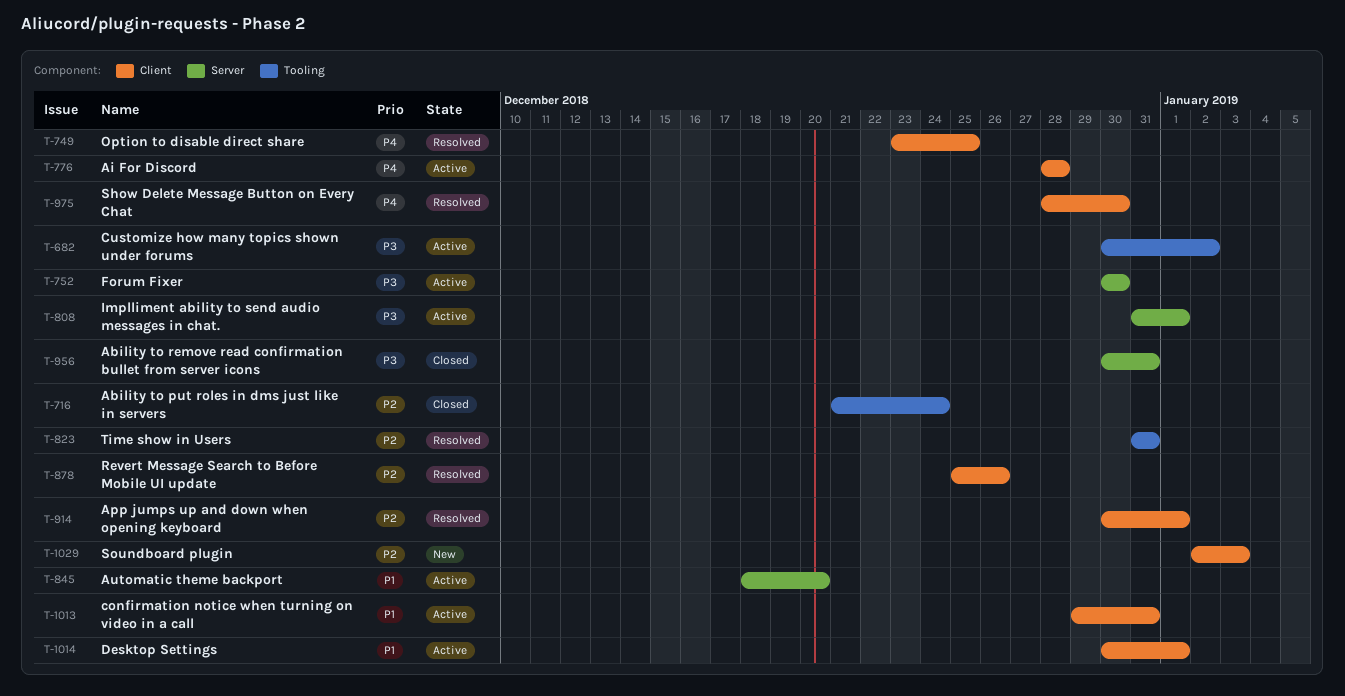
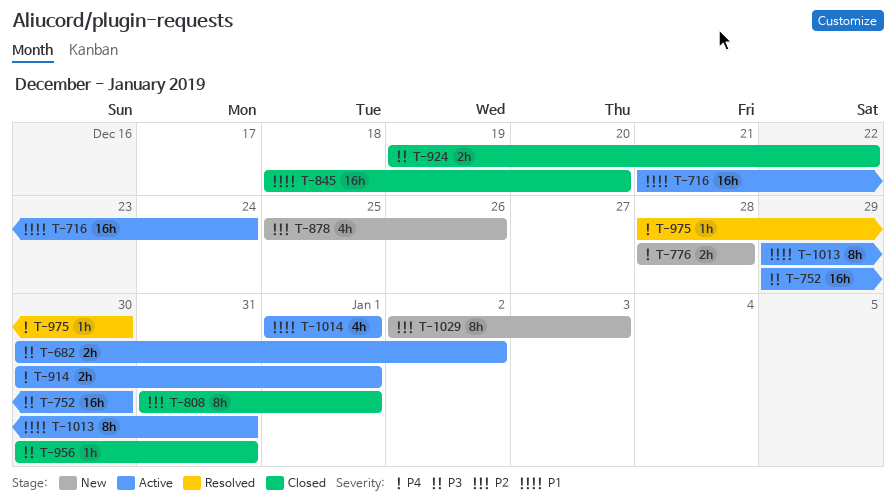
T-716, status: Closed -> Active
T-716, priority: P2 -> P1
T-749: present -> none
T-752, start: Dec 30 -> Dec 29
T-776, status: Active -> New
T-808, status: Active -> Closed
T-808, priority: P3 -> P2
T-823: present -> none
T-845, status: Active -> Closed
T-878, status: Resolved -> New
T-914, status: Resolved -> Active
T-914, priority: P2 -> P4
T-924: none -> present
T-1014, start: Dec 30 -> Jan 1

